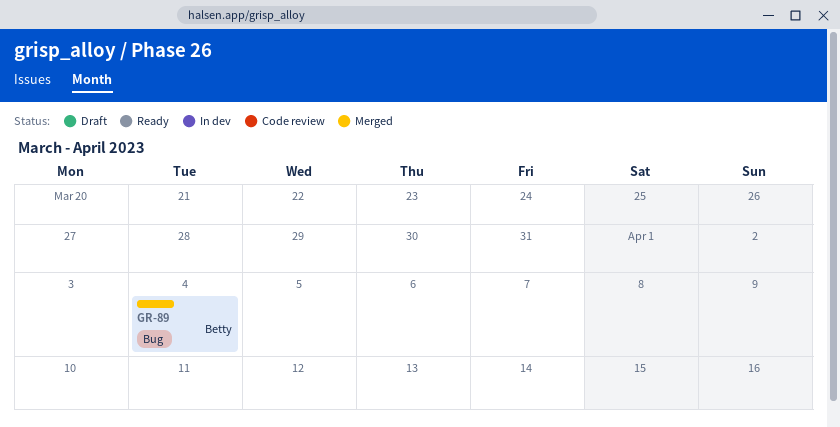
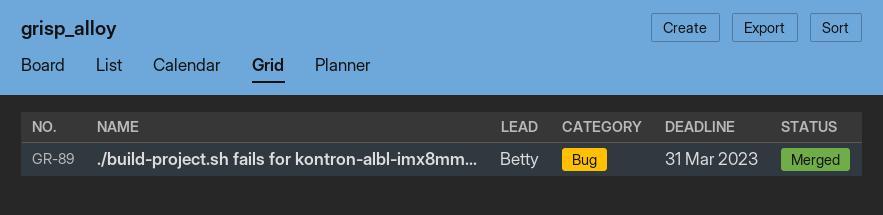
GR-89, due: Apr 4 -> Mar 31

